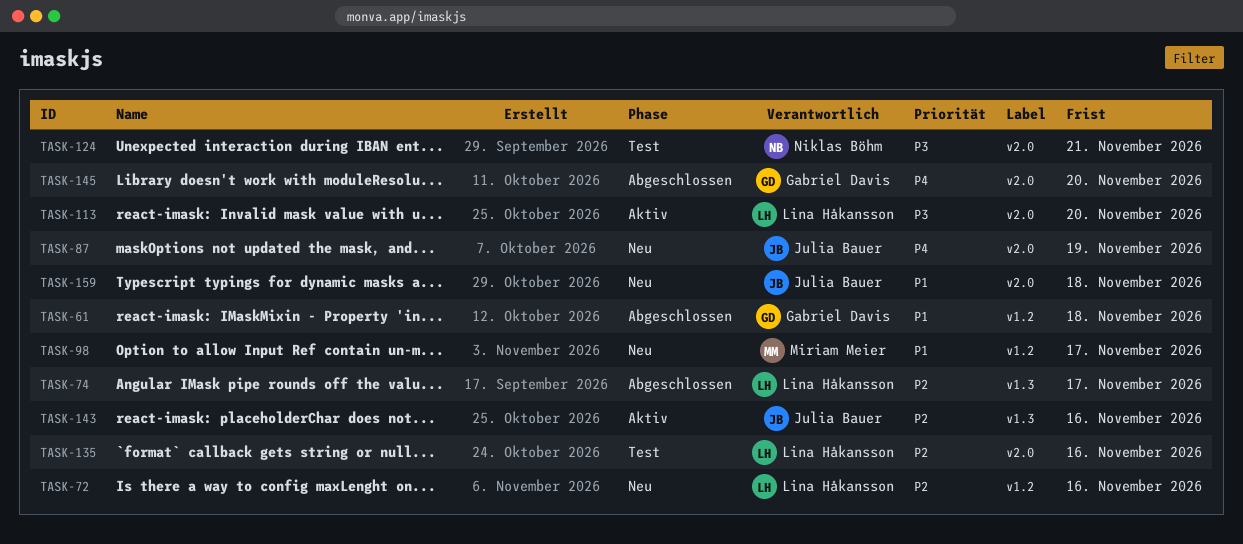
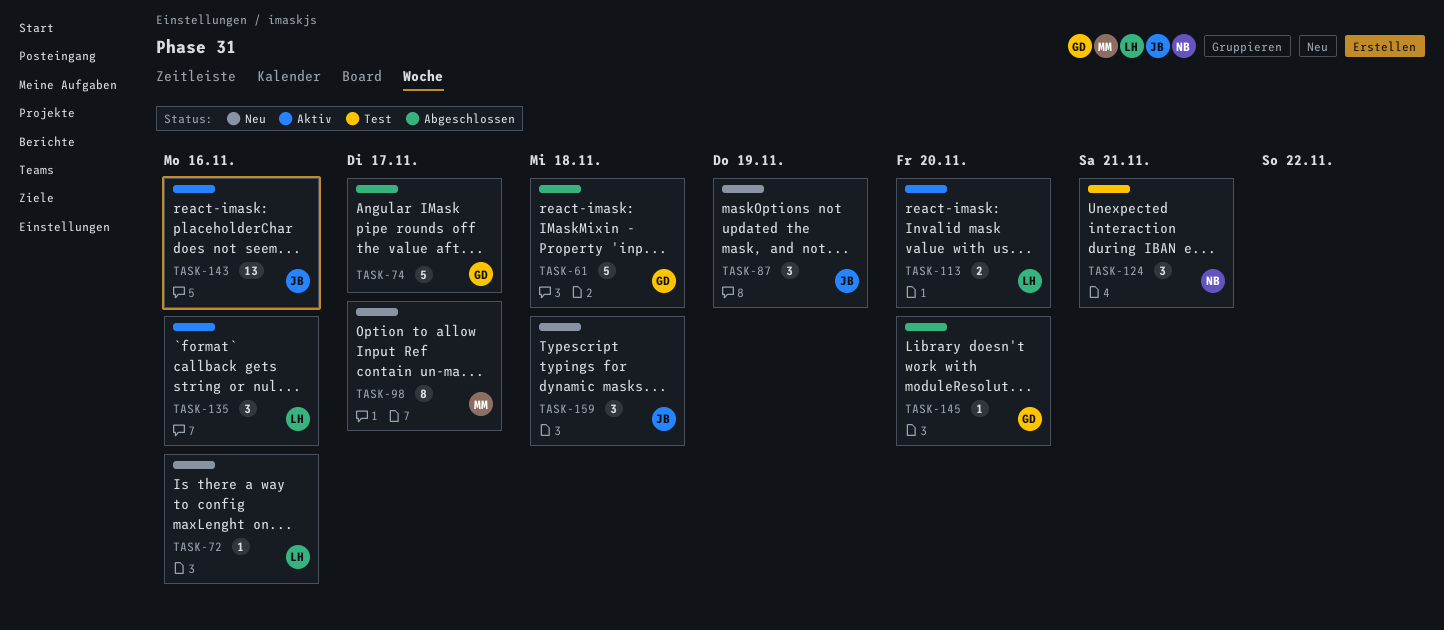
TASK-74, owner: Lina Håkansson -> Gabriel Davis
TASK-135, status: Test -> Aktiv

